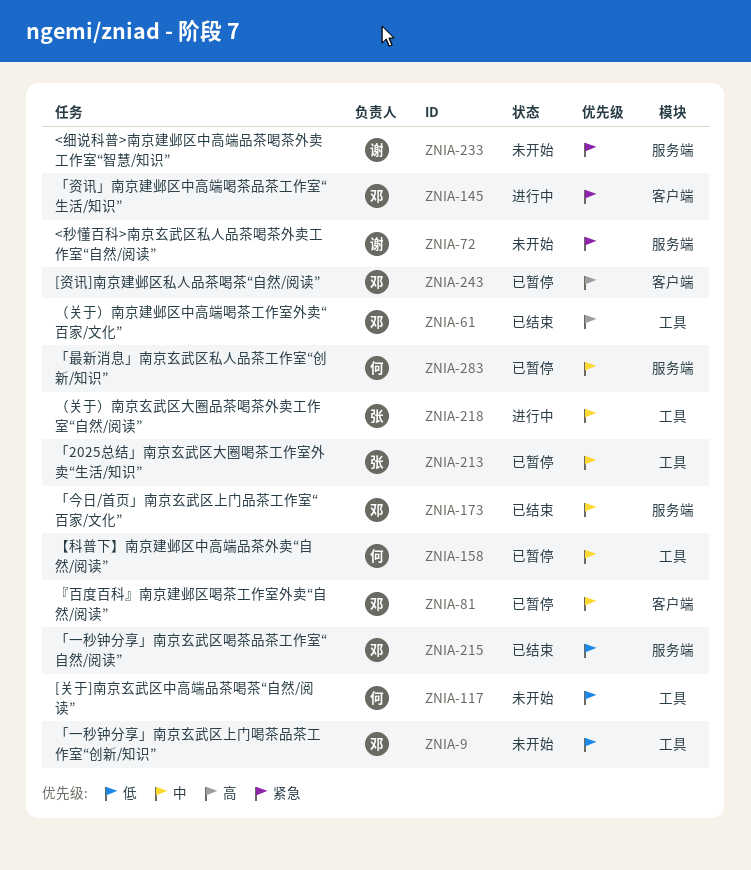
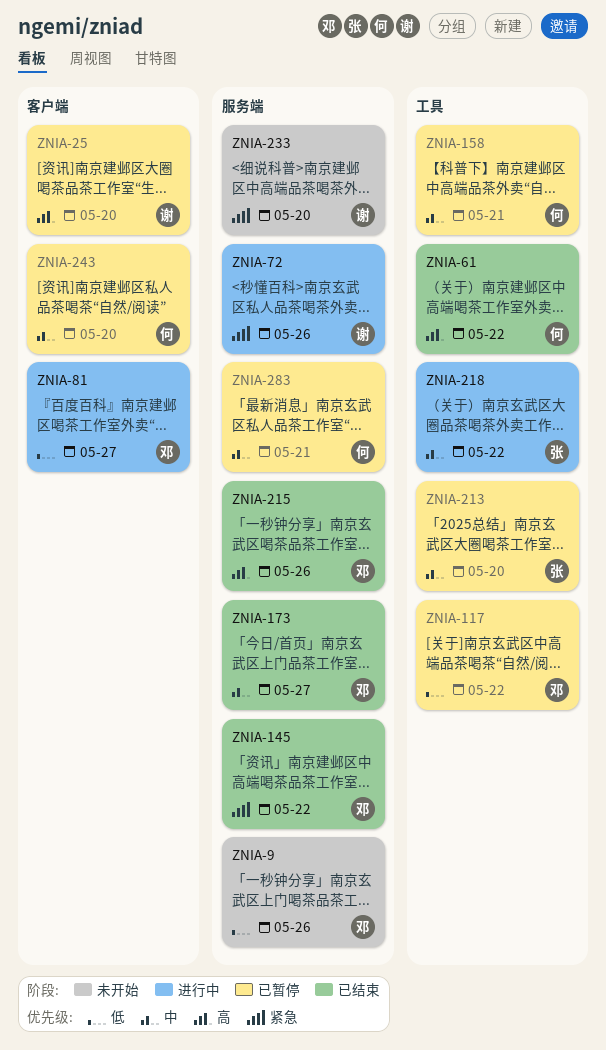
ZNIA-9, label: 工具 -> 服务端
ZNIA-25: none -> present
ZNIA-61, owner: 邓 -> 何
ZNIA-72, status: 未开始 -> 进行中
ZNIA-81, status: 已暂停 -> 进行中
ZNIA-81, priority: 中 -> 低
ZNIA-117, status: 未开始 -> 已暂停
ZNIA-117, owner: 何 -> 邓
ZNIA-145, status: 进行中 -> 已结束
ZNIA-145, label: 客户端 -> 服务端
ZNIA-215, priority: 低 -> 高
ZNIA-243, owner: 邓 -> 何
ZNIA-243, priority: 高 -> 中

